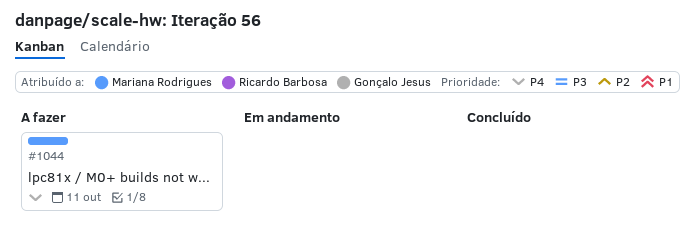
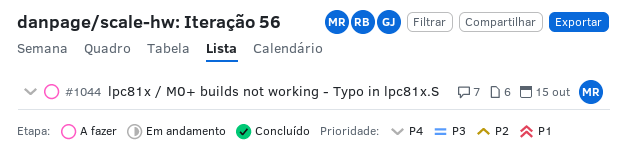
#1044, due: Oct 11 -> Oct 15

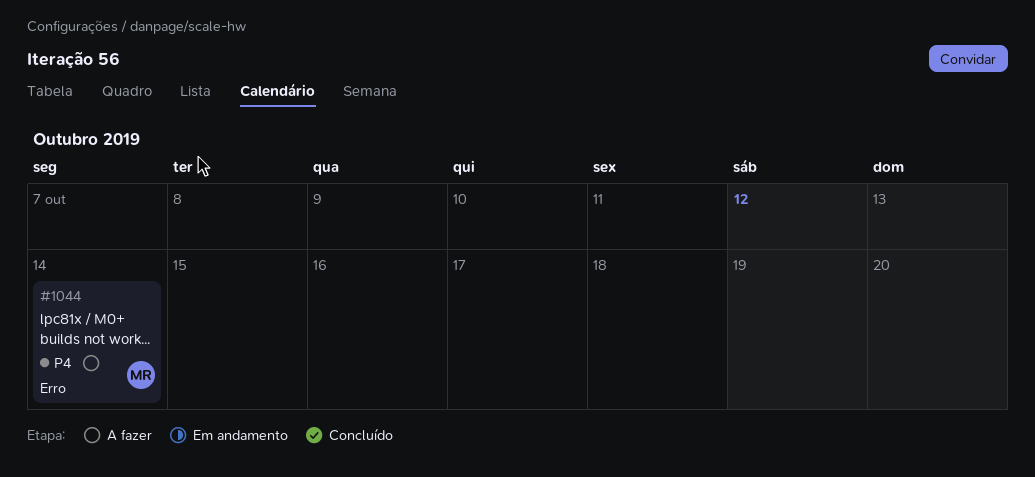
#1044, due: Oct 15 -> Oct 14

